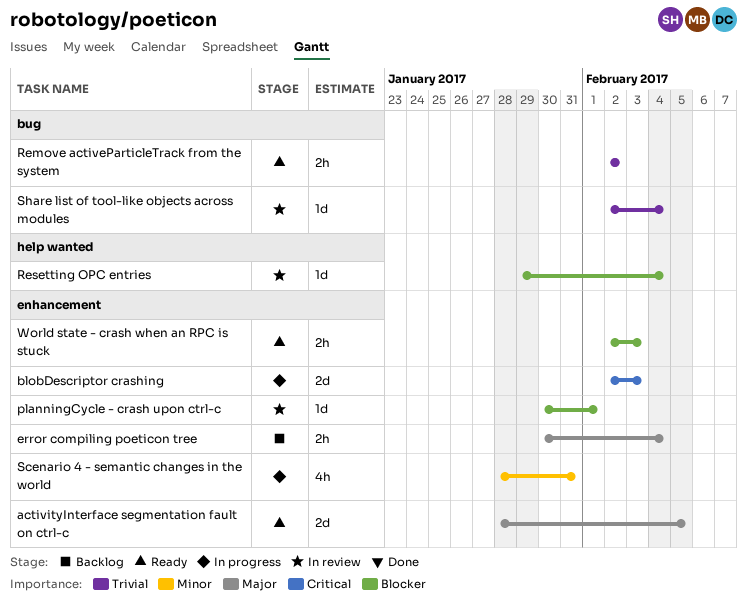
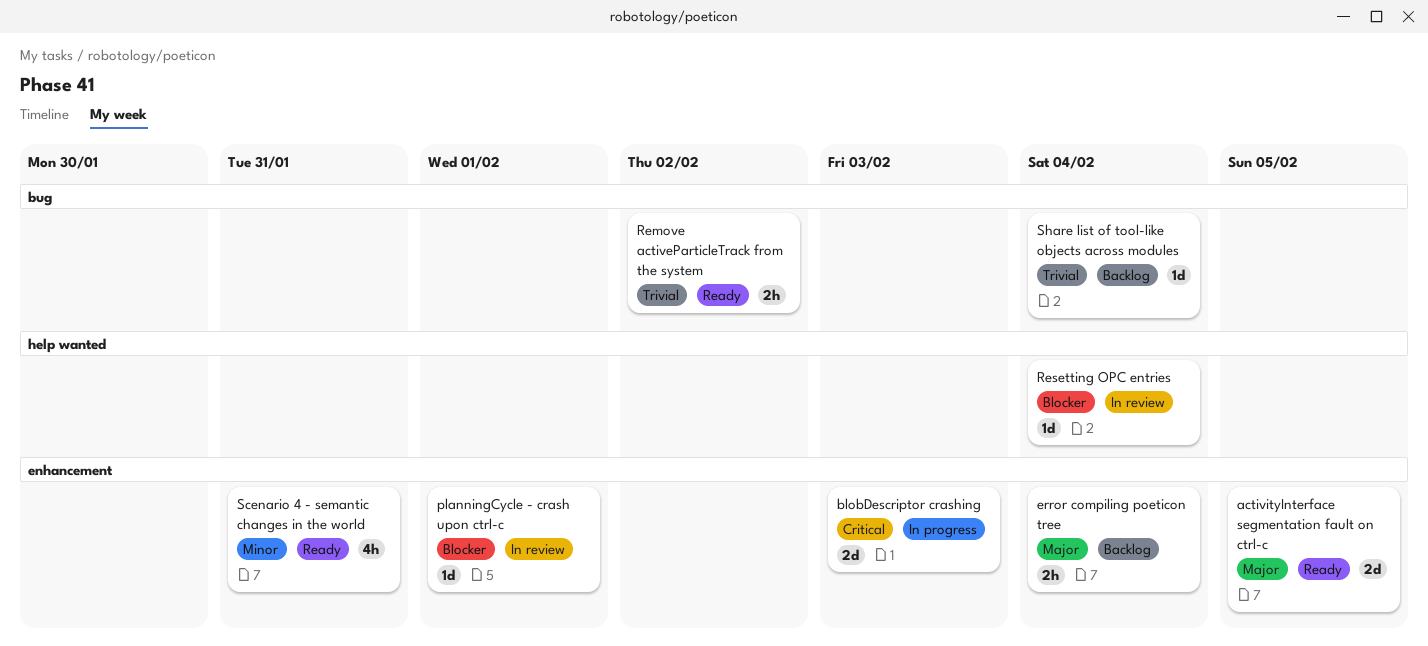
Scenario 4 - semantic changes in the world, status: In progress -> Ready
Share list of tool-like objects across modules, status: In review -> Backlog
World state - crash when an RPC is stuck: present -> none

